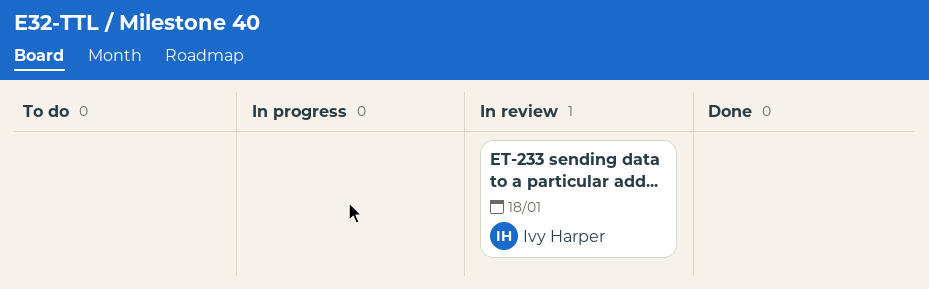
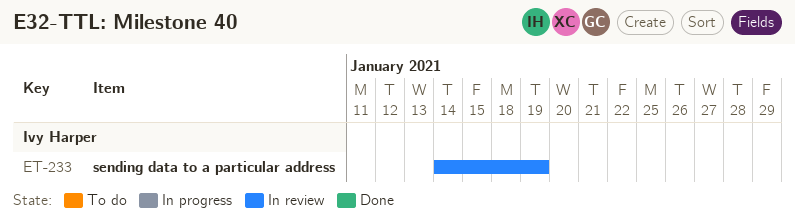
ET-233, due: Jan 18 -> Jan 19

